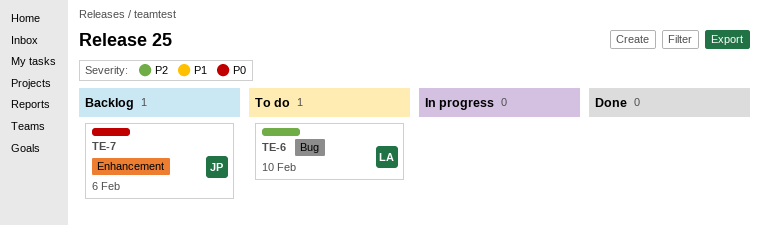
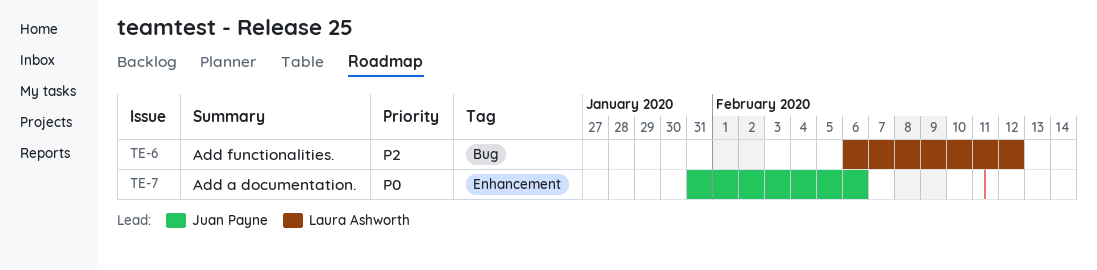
TE-6, due: Feb 10 -> Feb 12

